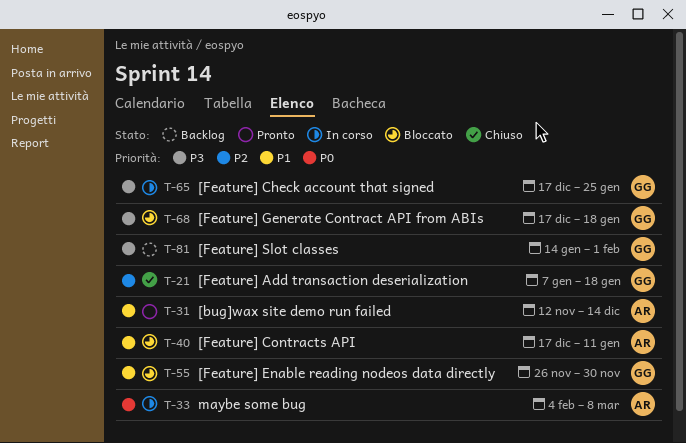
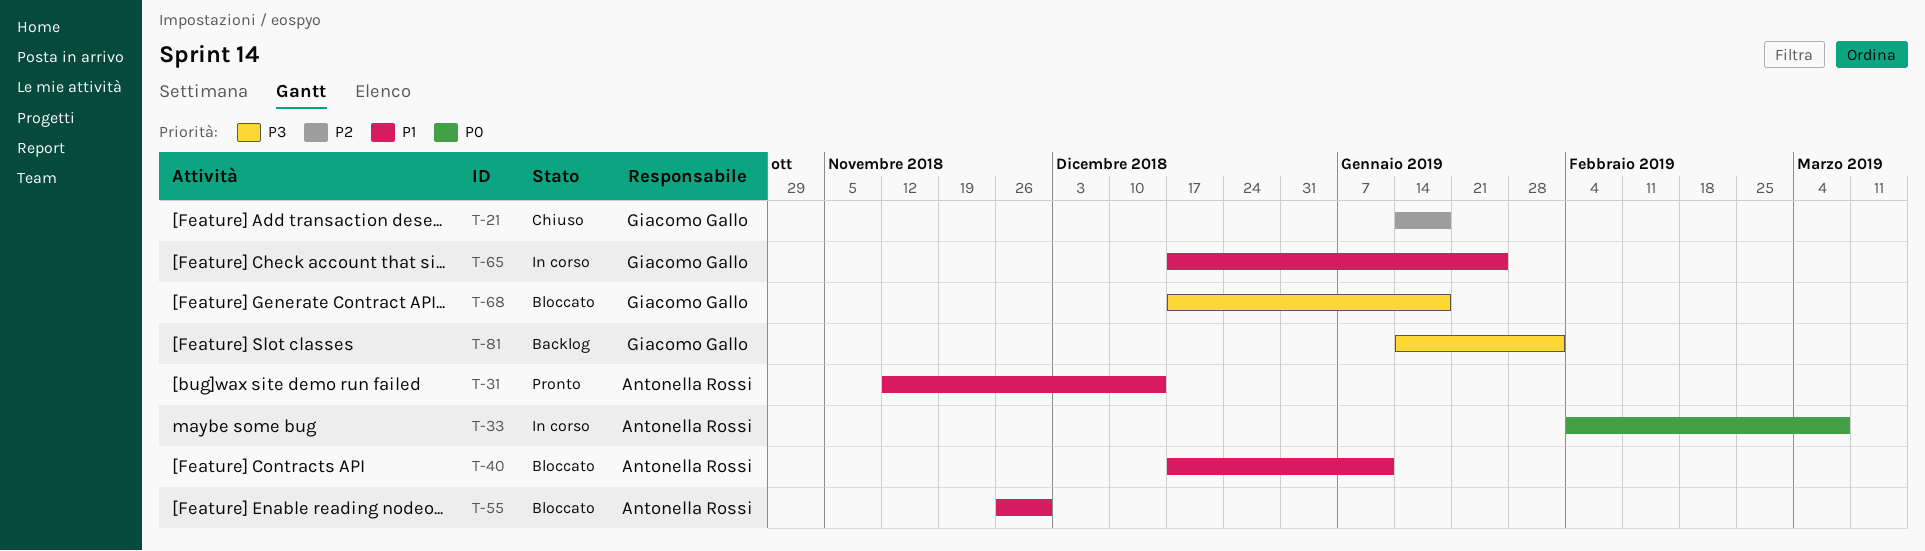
T-21, start: Jan 7 -> Jan 14
T-55, owner: Giacomo Gallo -> Antonella Rossi
T-65, priority: P3 -> P1

